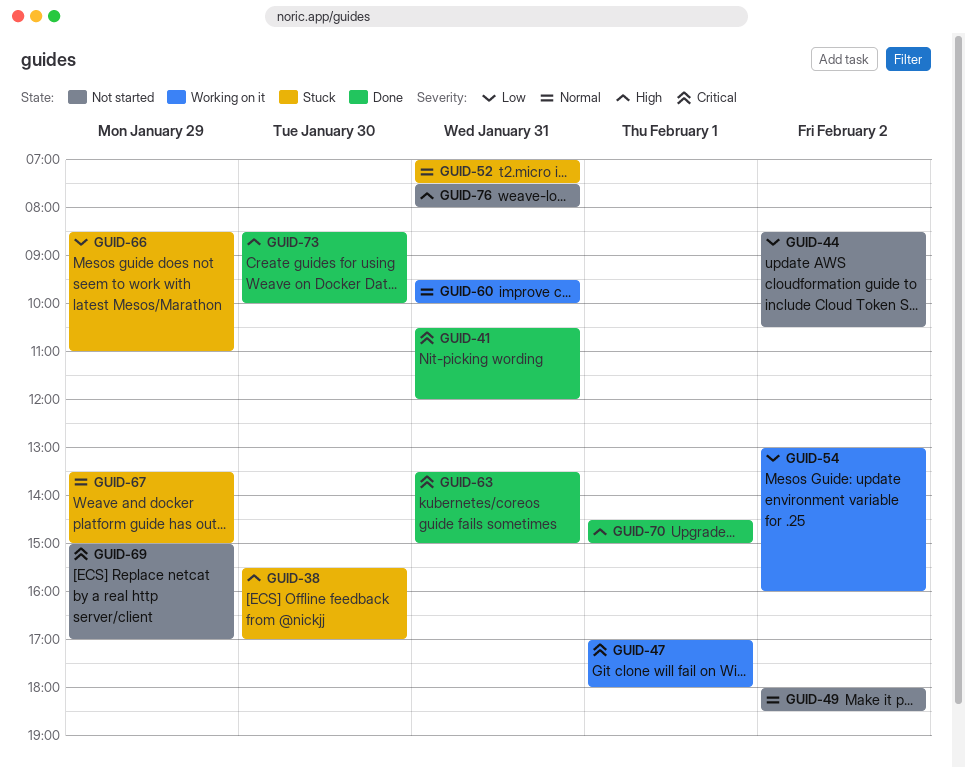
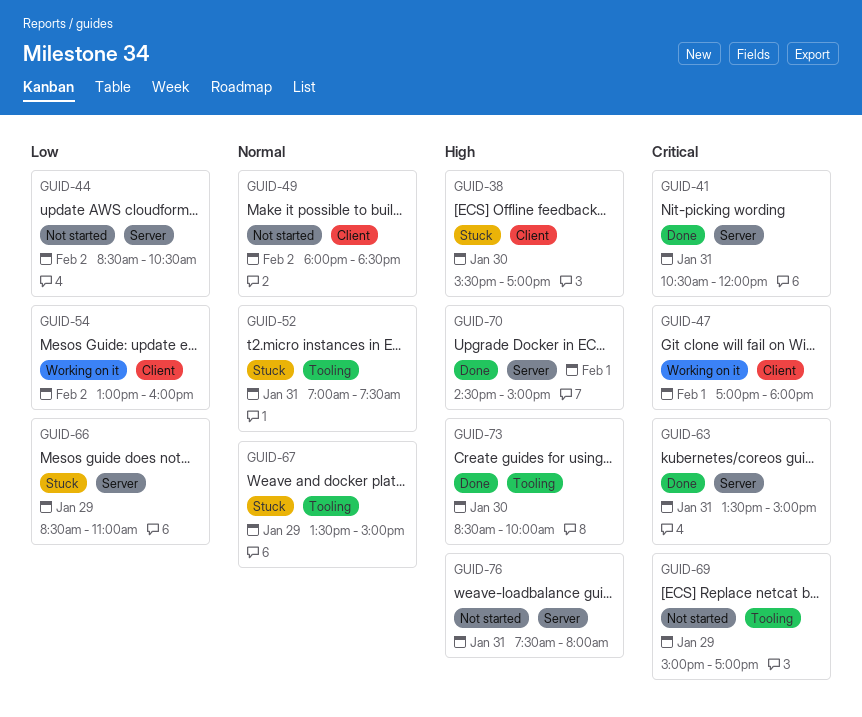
GUID-60: present -> none

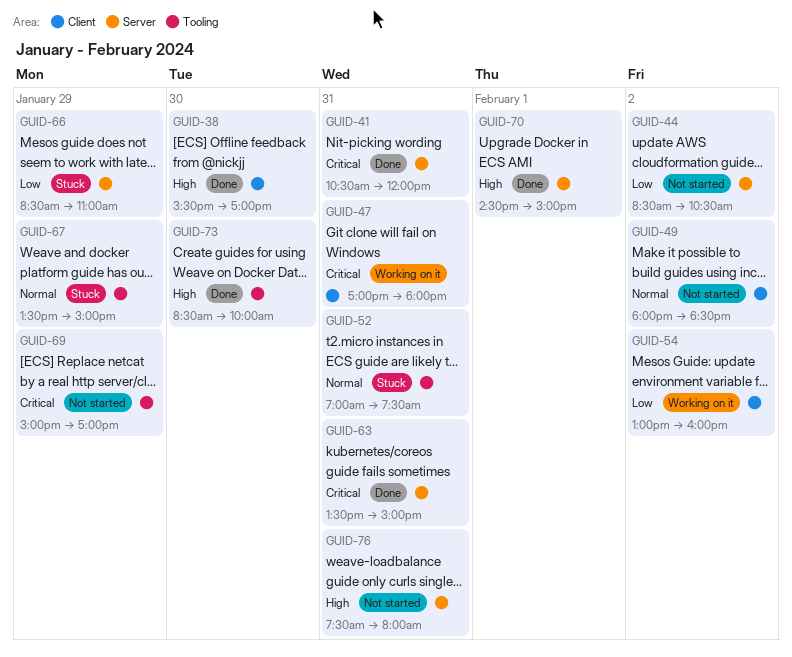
GUID-38, status: Stuck -> Done
GUID-47, day: Feb 1 -> Jan 31

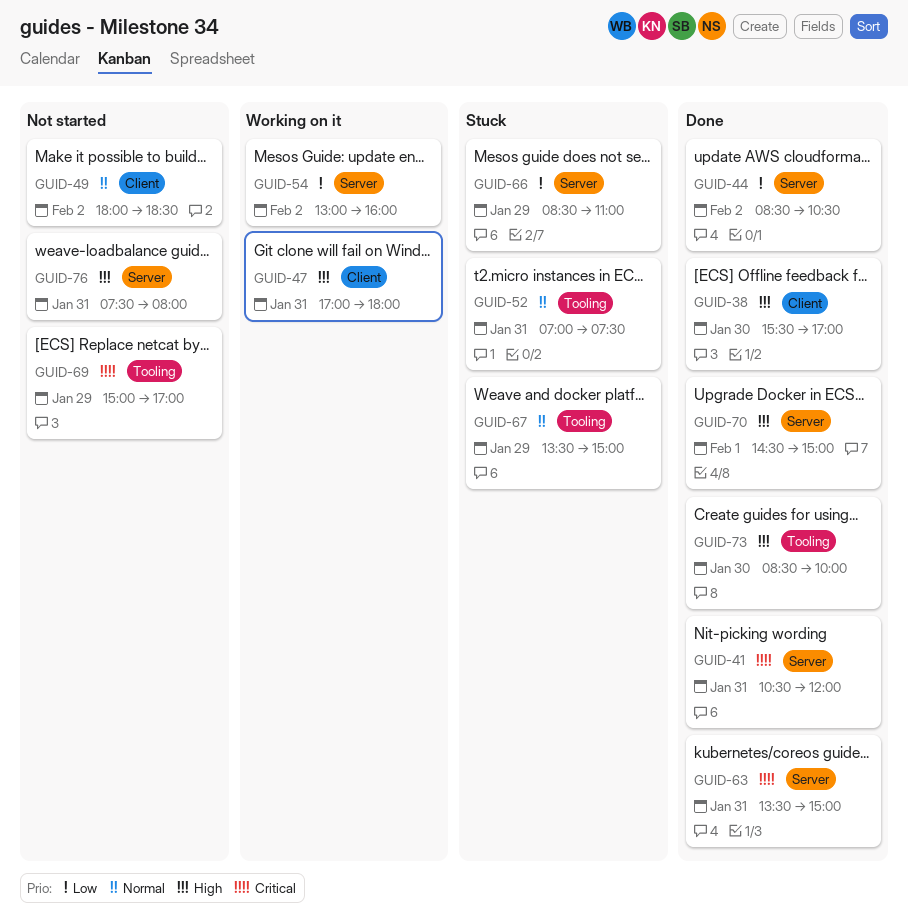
GUID-44, status: Not started -> Done
GUID-47, priority: Critical -> High
GUID-54, label: Client -> Server

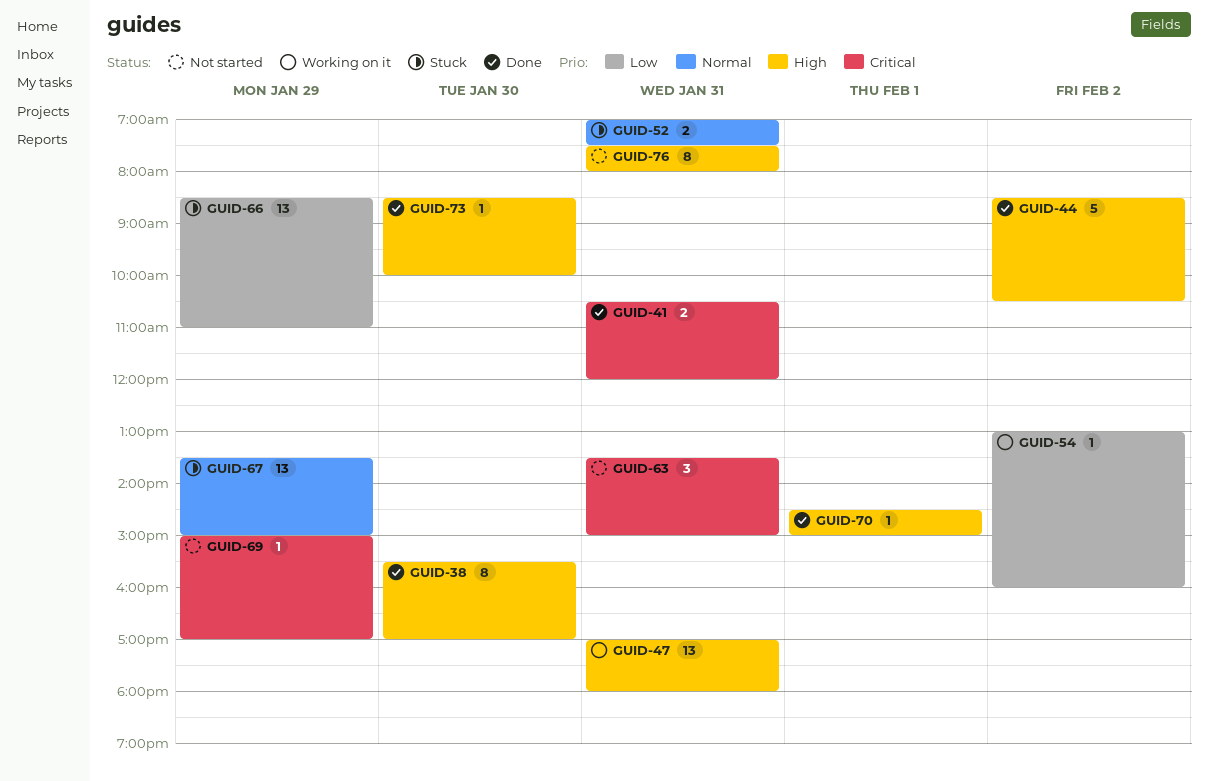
GUID-44, priority: Low -> High
GUID-49: present -> none
GUID-63, status: Done -> Not started

